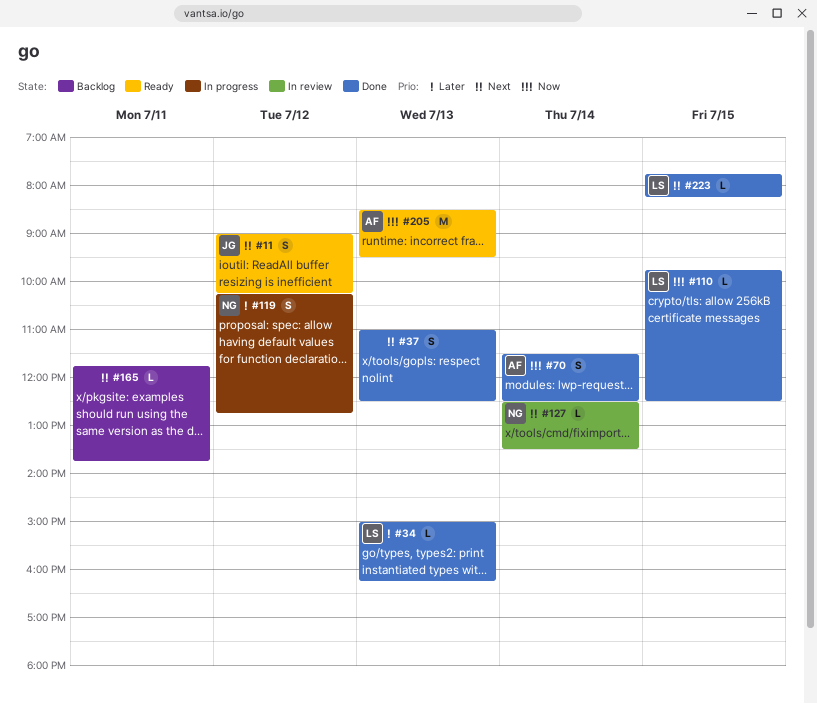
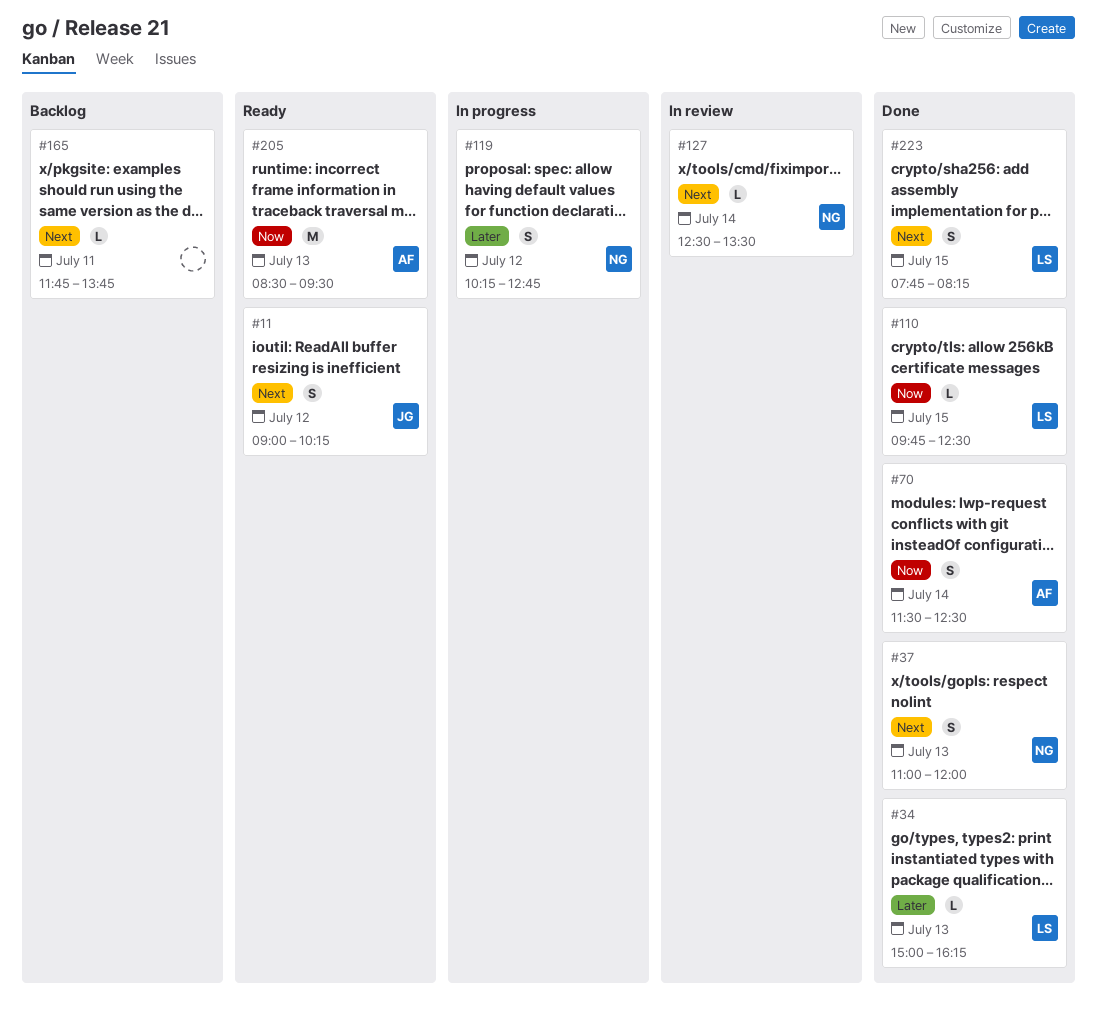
#37, owner: none -> NG
#37, ends: 12:30 -> 12:00
#223, estimate: L -> S

